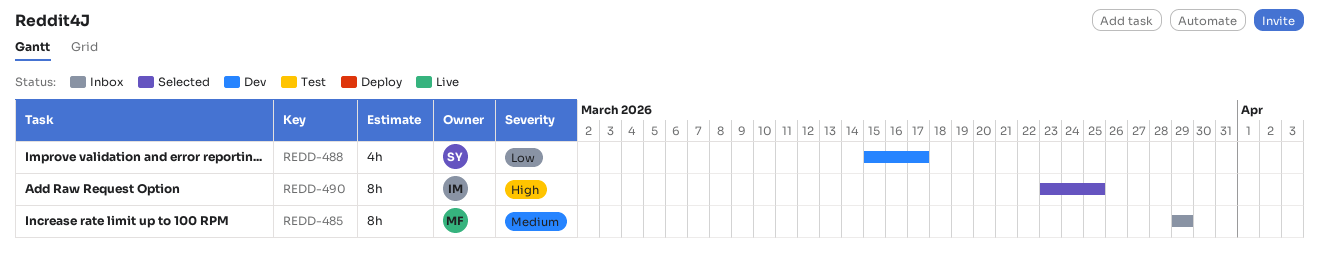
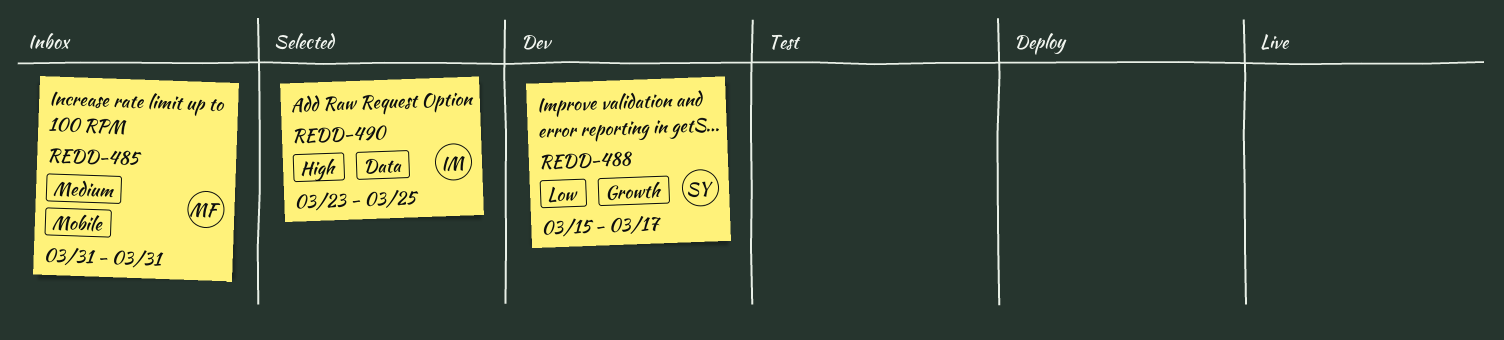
REDD-485, start: Mar 29 -> Mar 31
REDD-485, due: Mar 29 -> Mar 31

